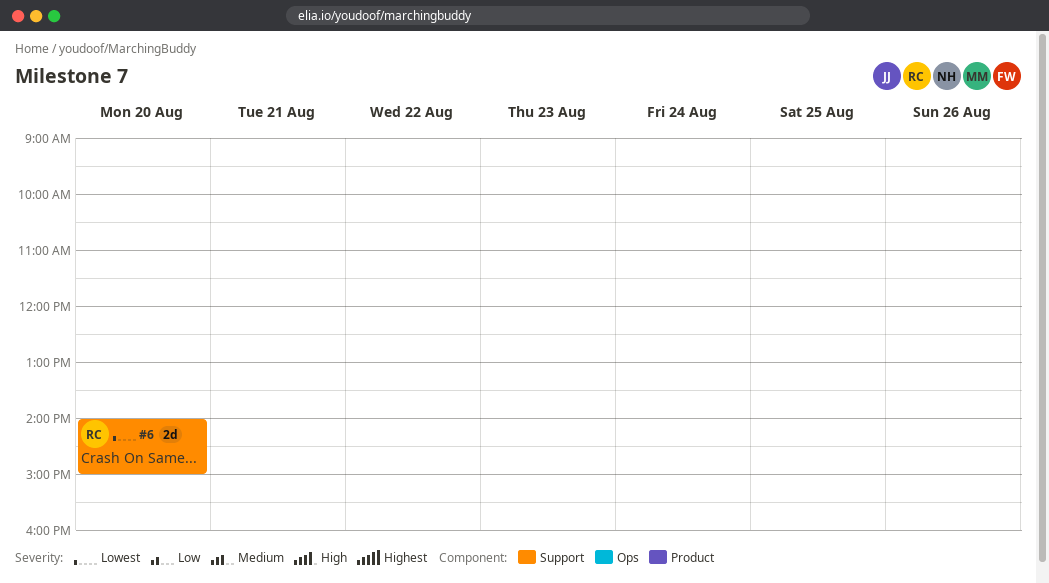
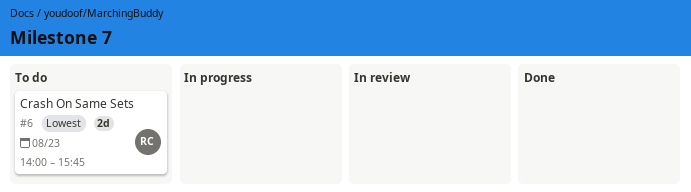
#6, day: Aug 20 -> Aug 23
#6, ends: 15:00 -> 15:45

